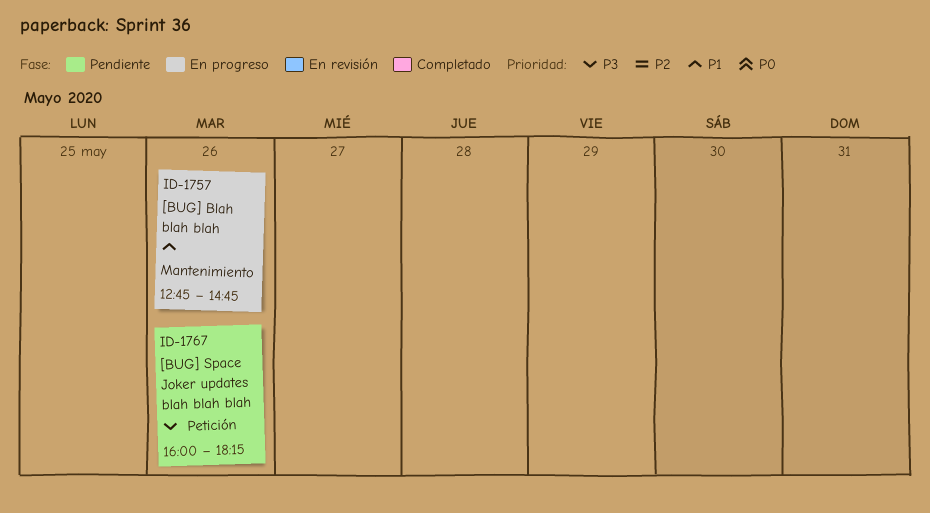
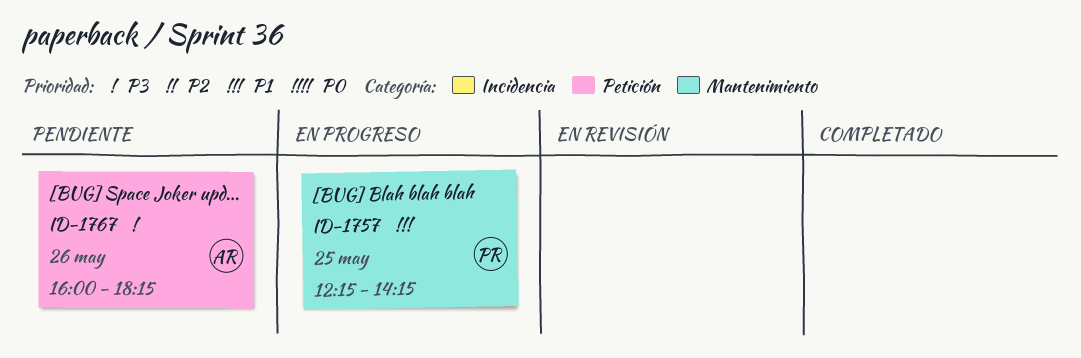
ID-1757, day: May 26 -> May 25
ID-1757, begins: 12:45 -> 12:15
ID-1757, ends: 14:45 -> 14:15

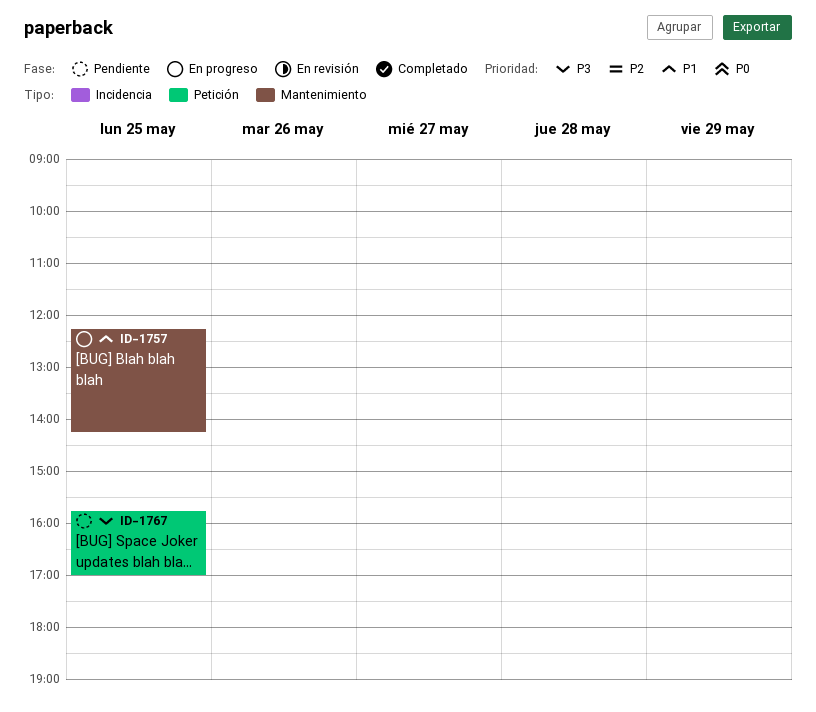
ID-1767, day: May 26 -> May 25
ID-1767, begins: 16:00 -> 15:45
ID-1767, ends: 18:15 -> 17:00

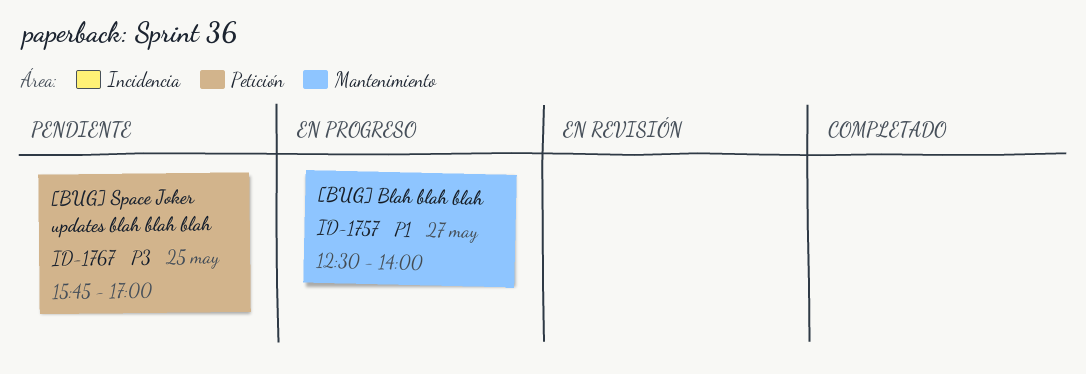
ID-1757, day: May 25 -> May 27
ID-1757, begins: 12:15 -> 12:30
ID-1757, ends: 14:15 -> 14:00

